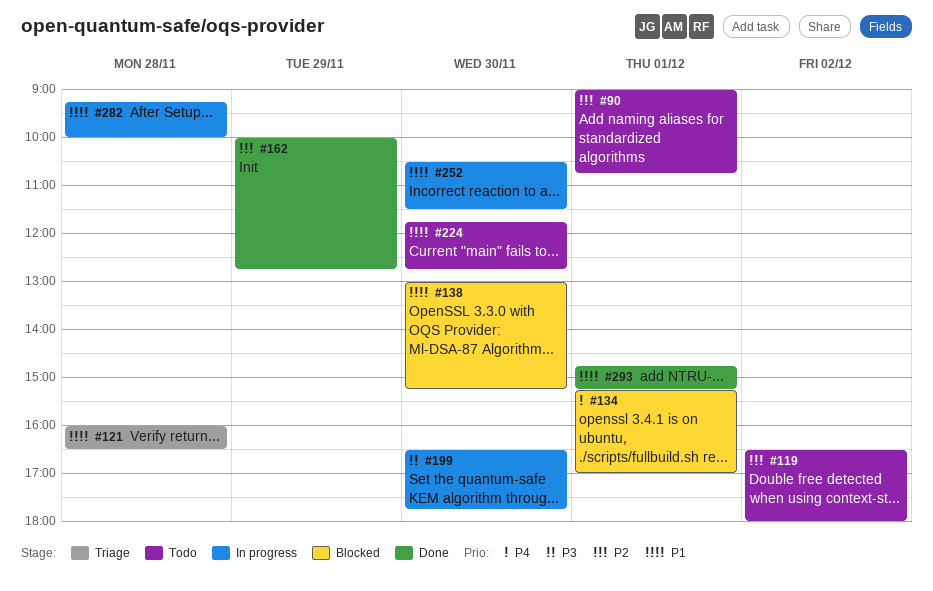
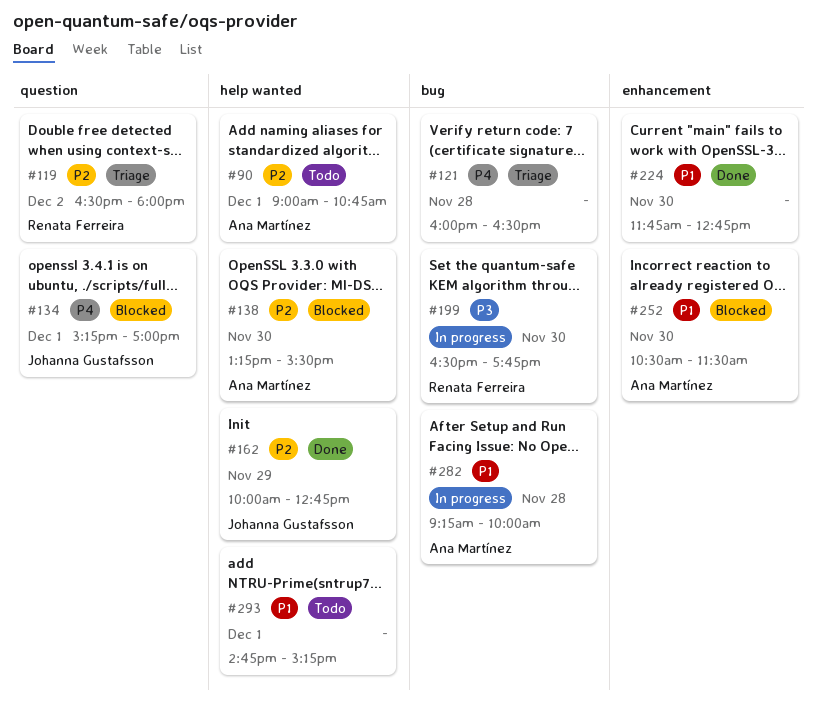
#119, status: Todo -> Triage
#121, priority: P1 -> P4
#138, priority: P1 -> P2
#138, begins: 13:00 -> 13:15
#138, ends: 15:15 -> 15:30
#224, status: Todo -> Done
#252, status: In progress -> Blocked
#293, status: Done -> Todo

